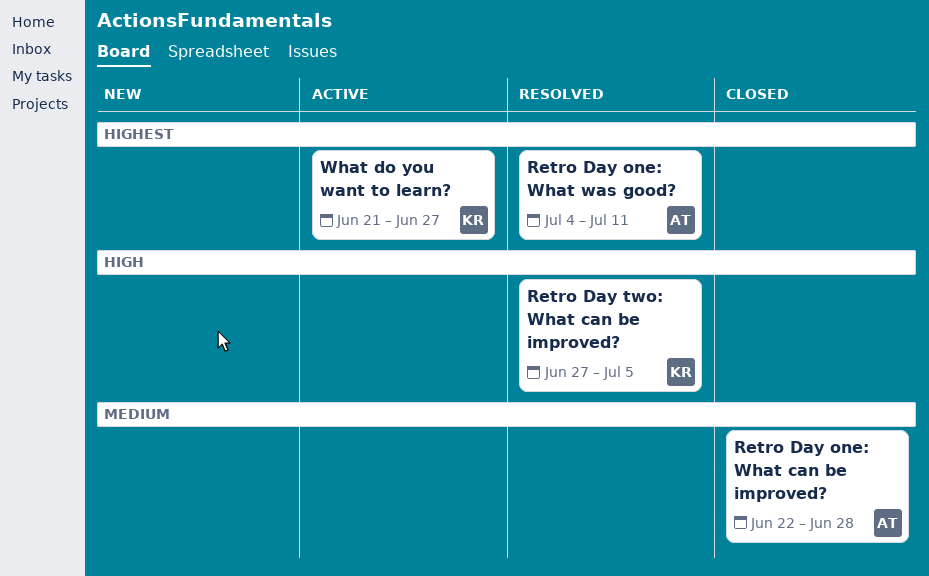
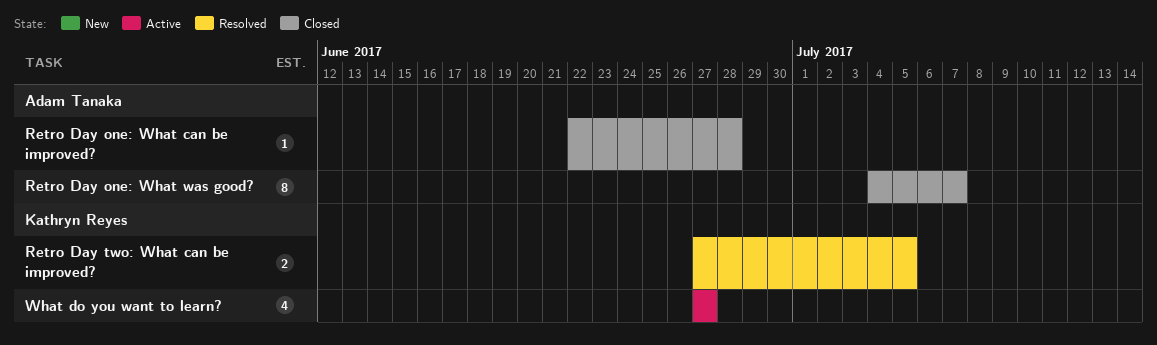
Retro Day one: What was good?, status: Resolved -> Closed
Retro Day one: What was good?, due: Jul 11 -> Jul 7
What do you want to learn?, start: Jun 21 -> Jun 27

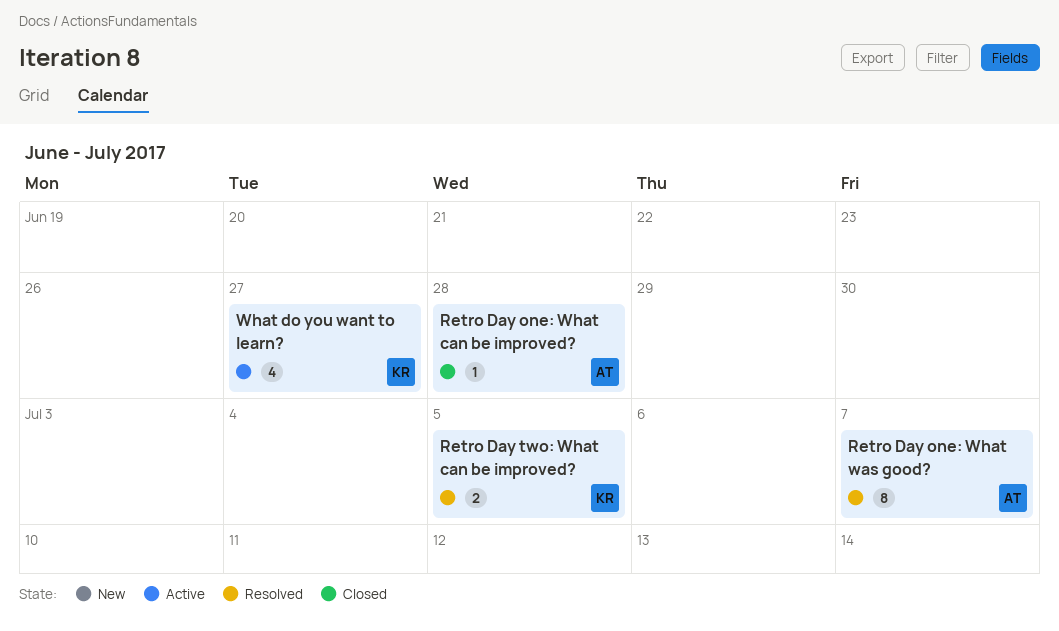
Retro Day one: What was good?, status: Closed -> Resolved

